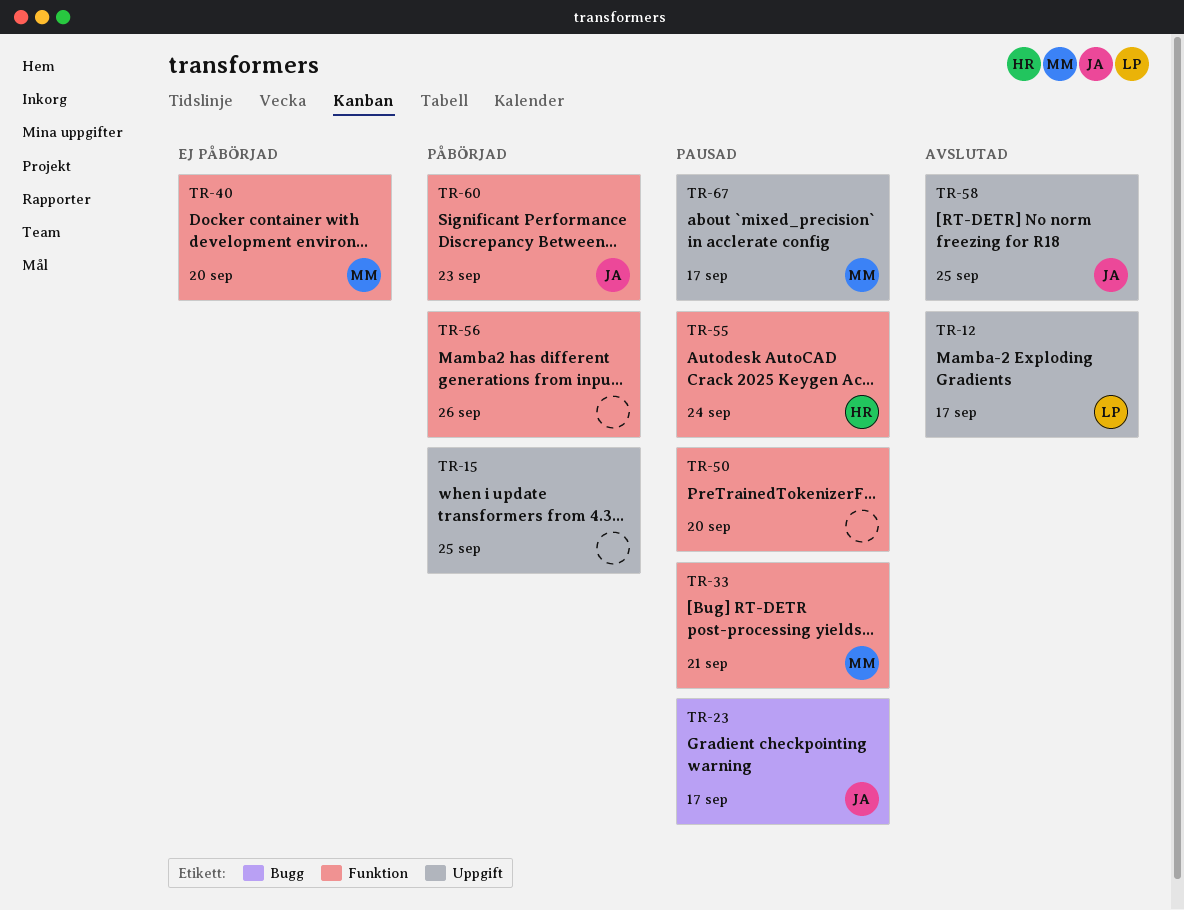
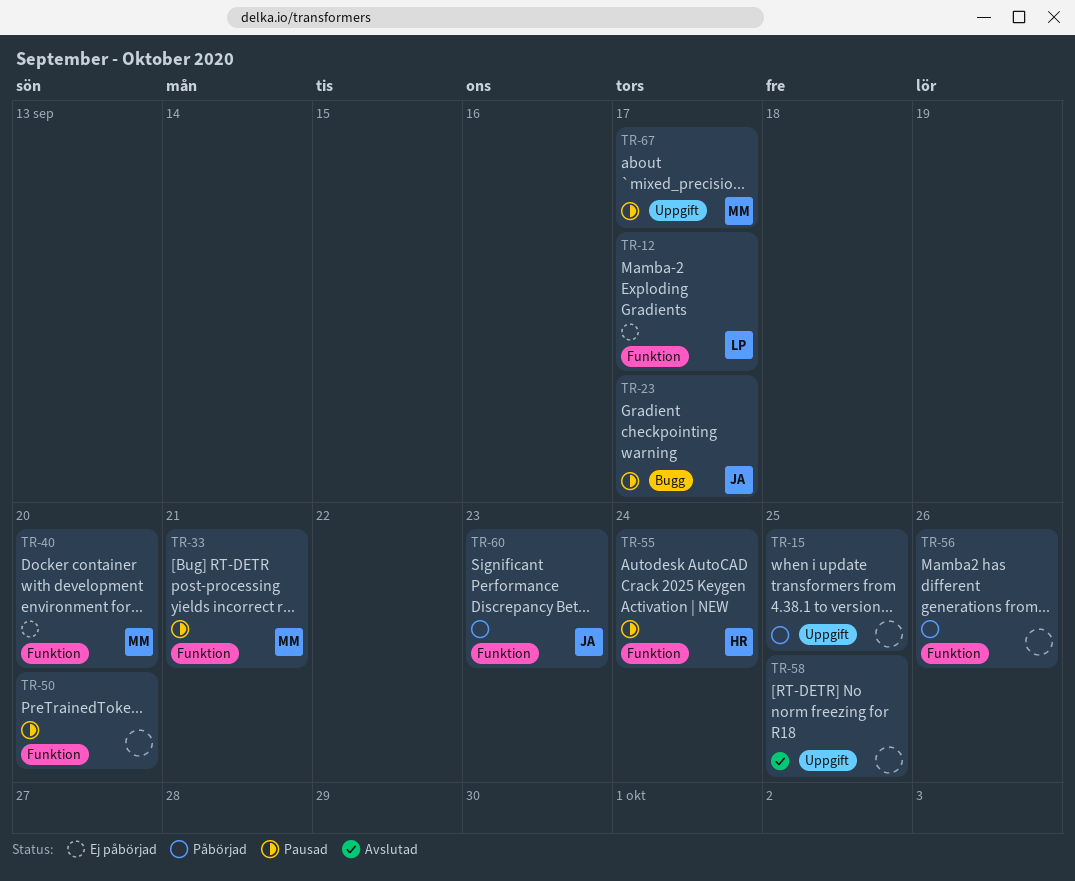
TR-12, status: Avslutad -> Ej påbörjad
TR-12, label: Uppgift -> Funktion
TR-58, owner: JA -> none

